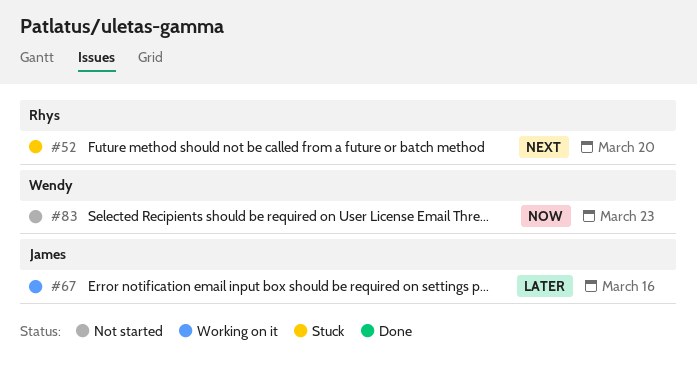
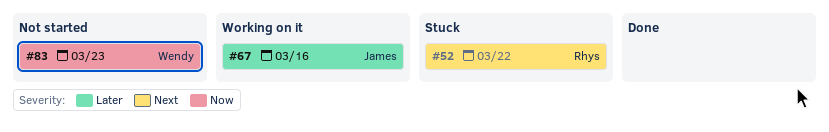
#52, due: Mar 20 -> Mar 22

